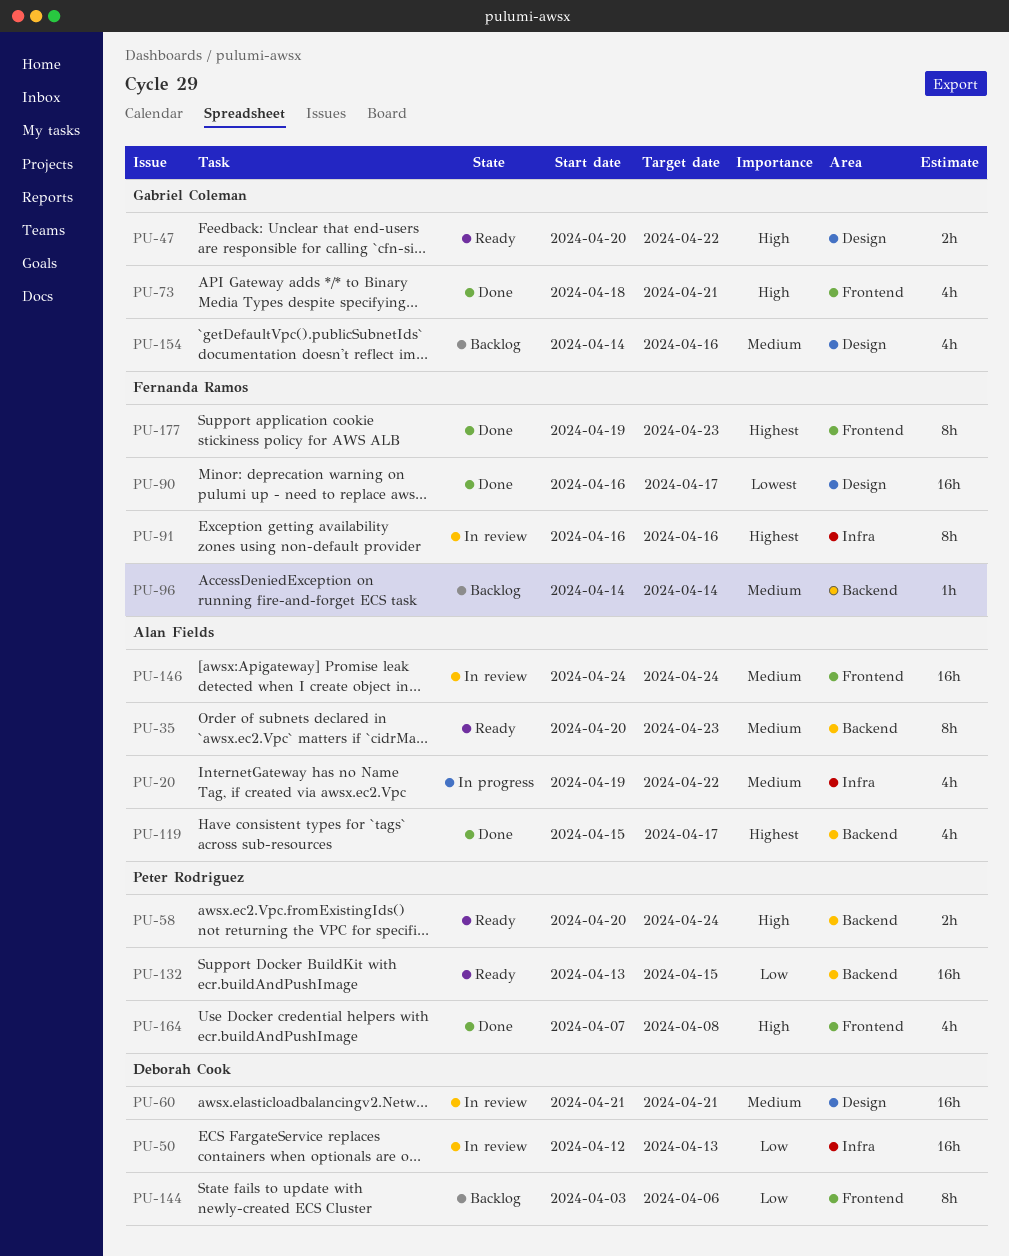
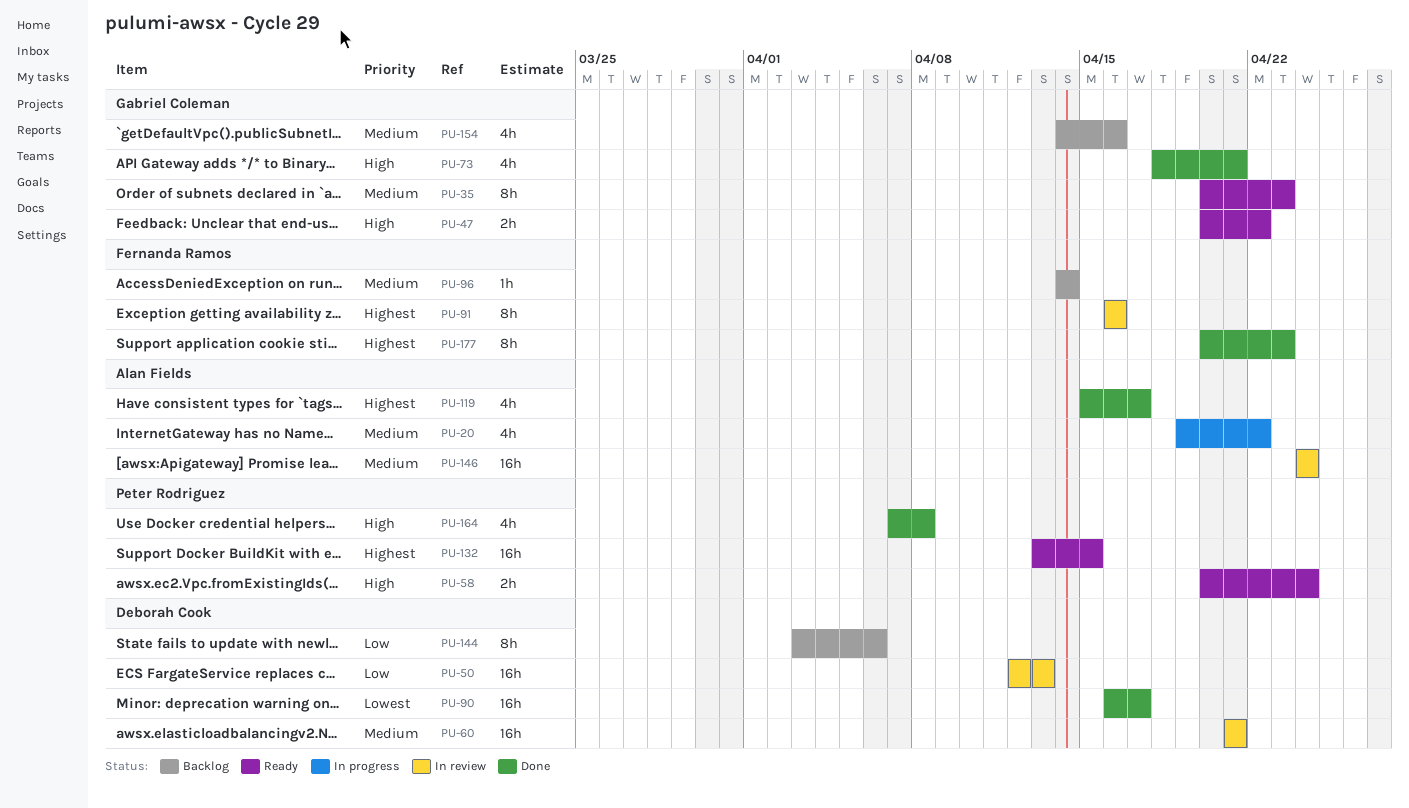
PU-35, owner: Alan Fields -> Gabriel Coleman
PU-90, owner: Fernanda Ramos -> Deborah Cook
PU-132, priority: Low -> Highest
PU-177, start: Apr 19 -> Apr 20

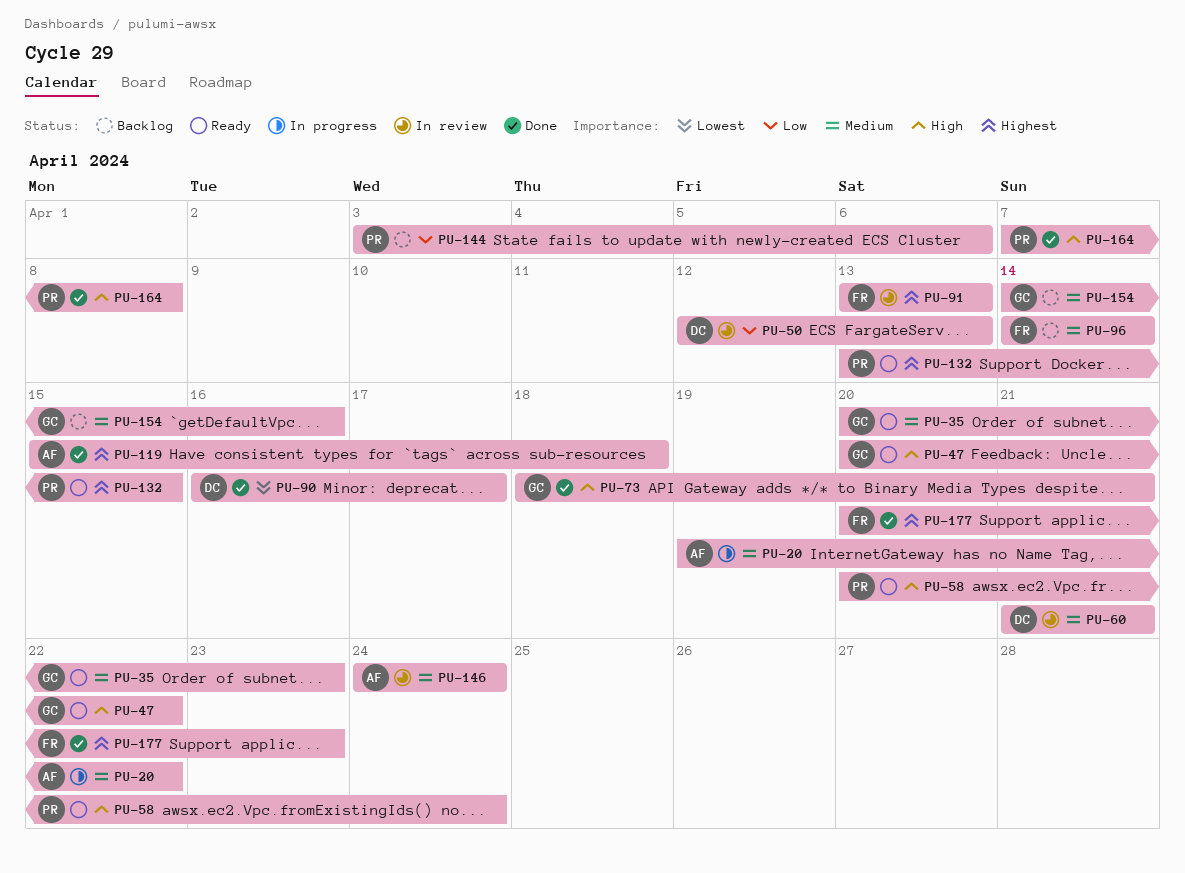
PU-91, start: Apr 16 -> Apr 13
PU-91, due: Apr 16 -> Apr 13
PU-119, due: Apr 17 -> Apr 18
PU-144, owner: Deborah Cook -> Peter Rodriguez

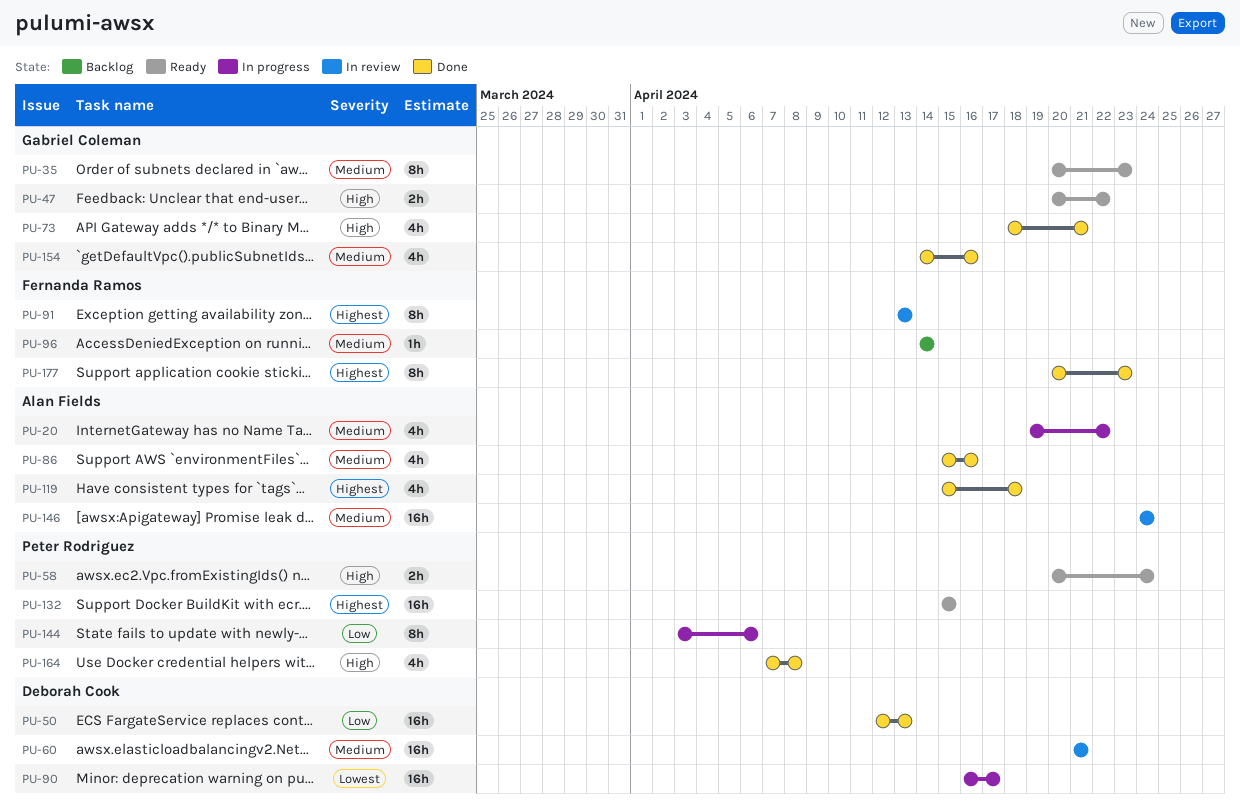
PU-50, status: In review -> Done
PU-86: none -> present
PU-90, status: Done -> In progress
PU-132, start: Apr 13 -> Apr 15
PU-144, status: Backlog -> In progress
PU-154, status: Backlog -> Done

